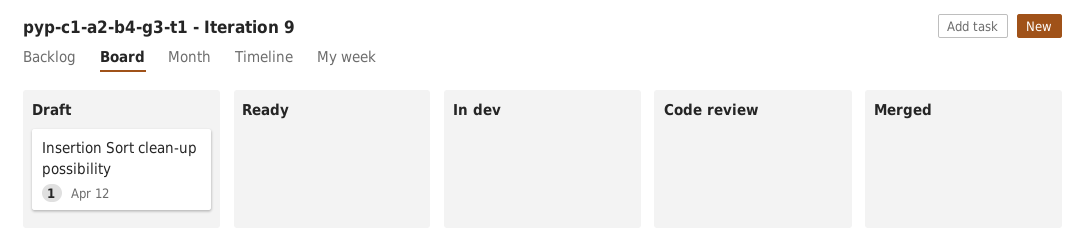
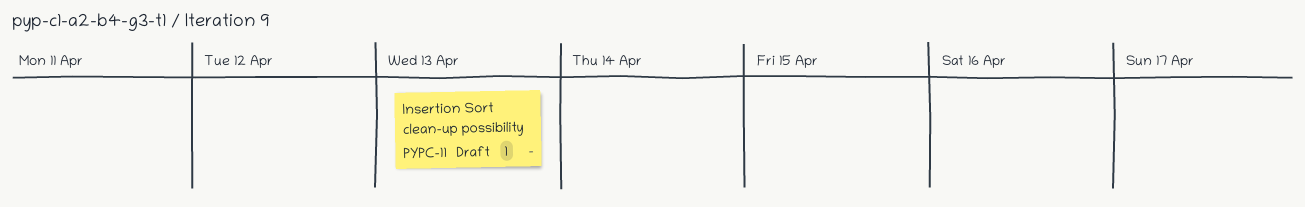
Insertion Sort clean-up possibility, due: Apr 12 -> Apr 13

